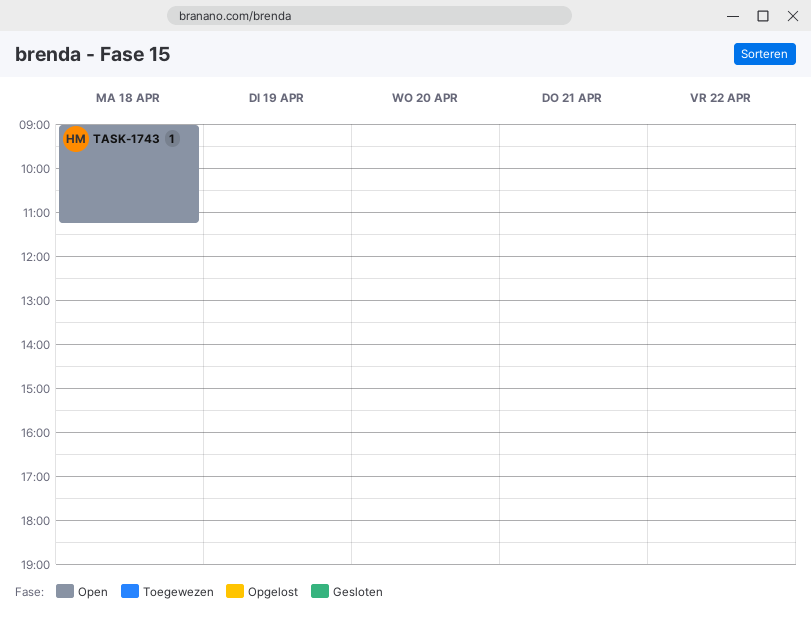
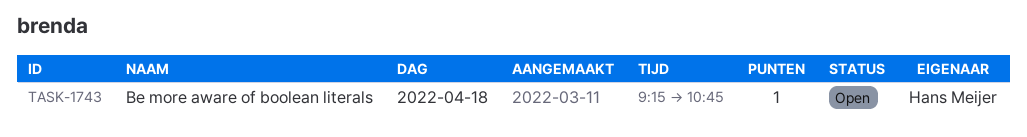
TASK-1743, begins: 09:00 -> 09:15
TASK-1743, ends: 11:15 -> 10:45

